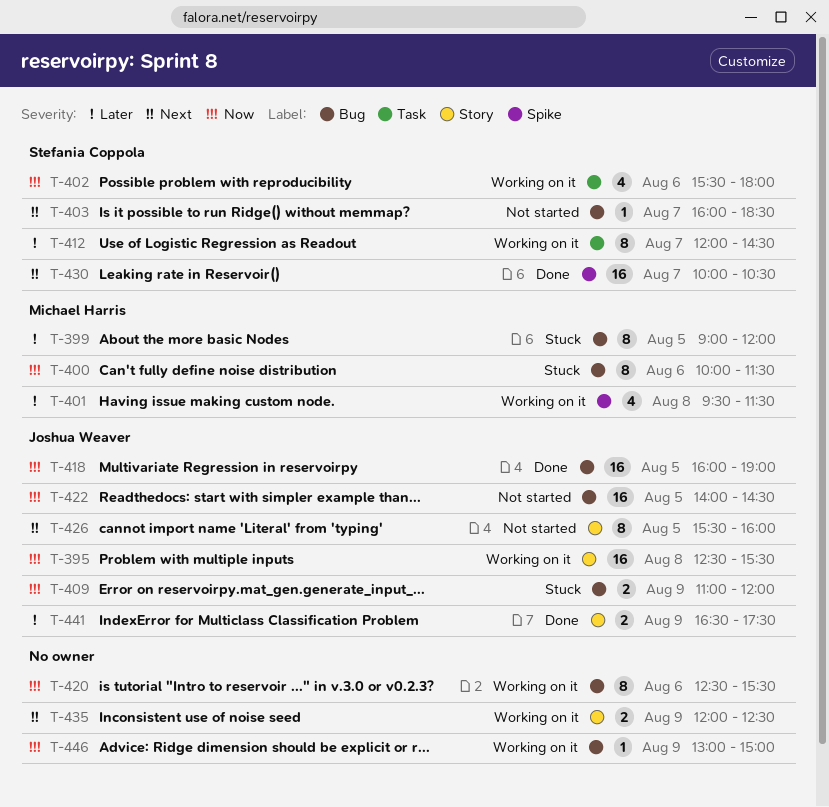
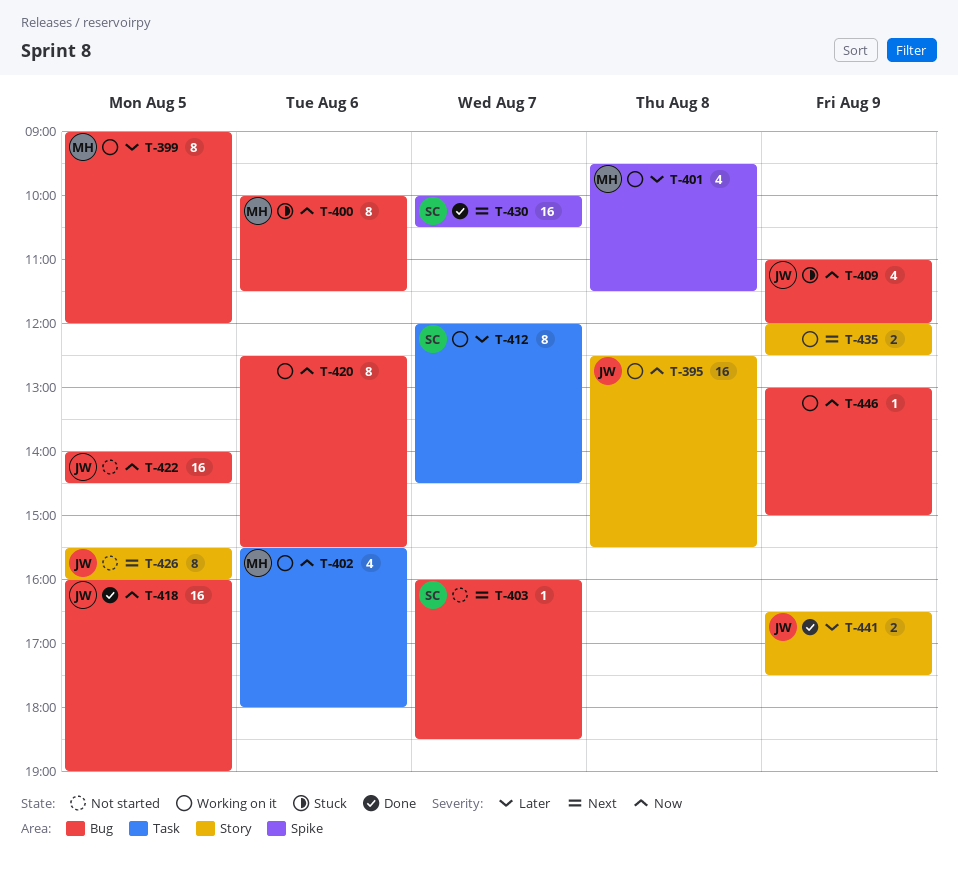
T-399, status: Stuck -> Working on it
T-402, owner: Stefania Coppola -> Michael Harris
T-409, estimate: 2 -> 4

